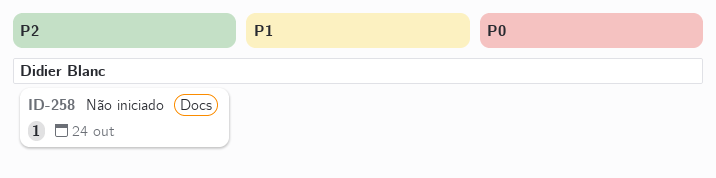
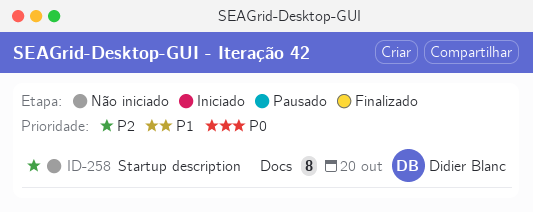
ID-258, estimate: 1 -> 8
ID-258, due: Oct 24 -> Oct 20

